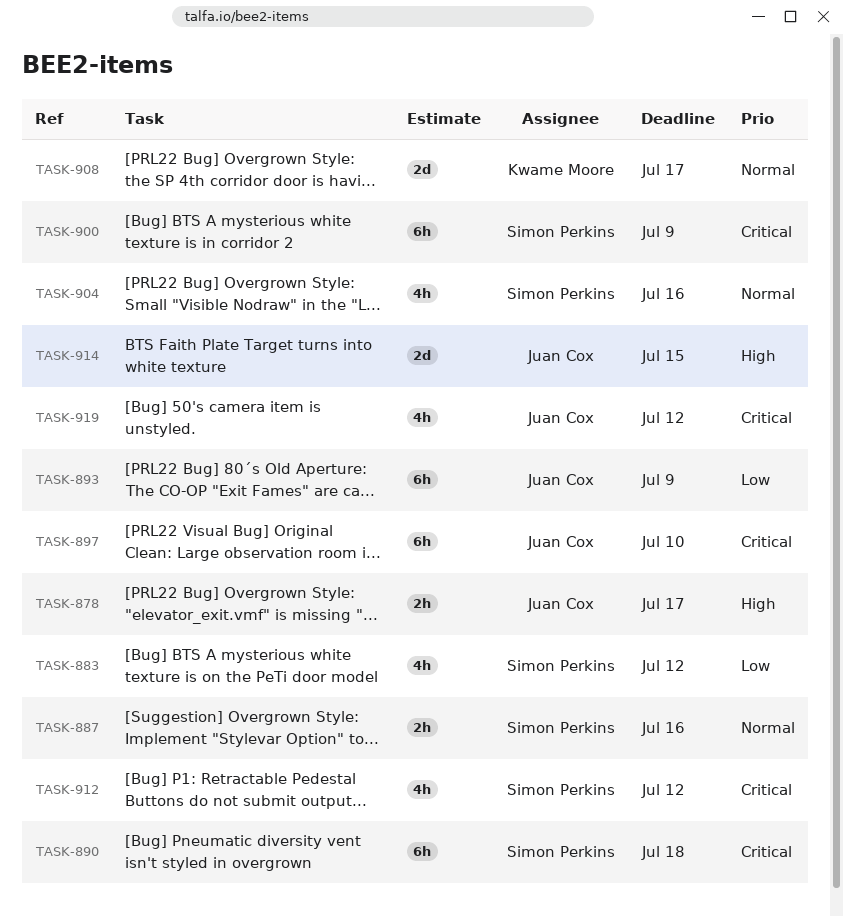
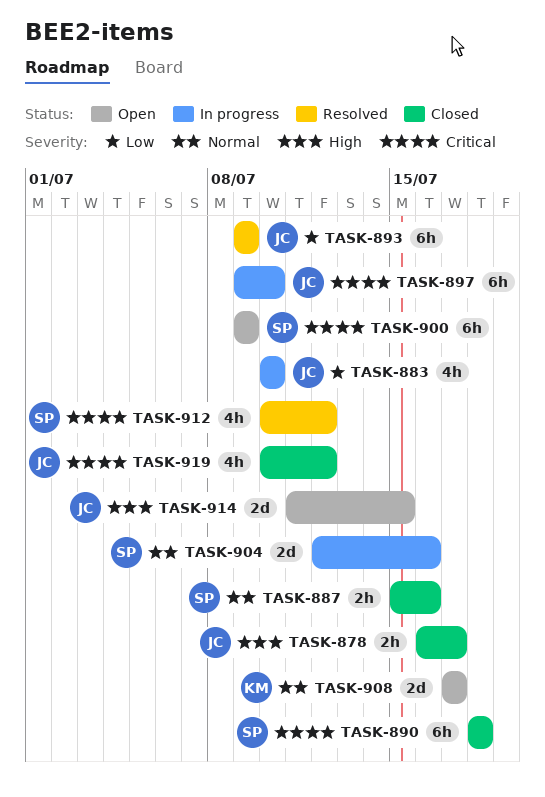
TASK-883, owner: Simon Perkins -> Juan Cox
TASK-883, due: Jul 12 -> Jul 10
TASK-904, estimate: 4h -> 2d

